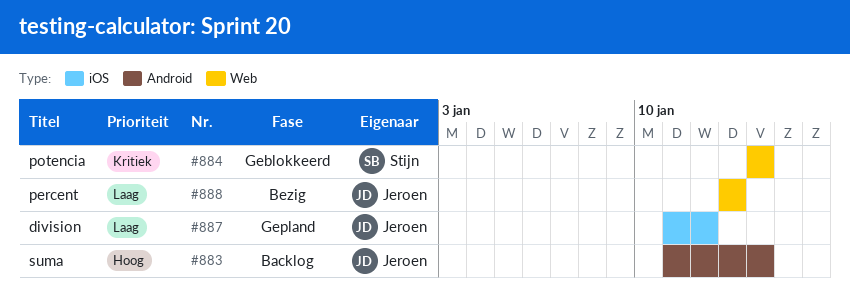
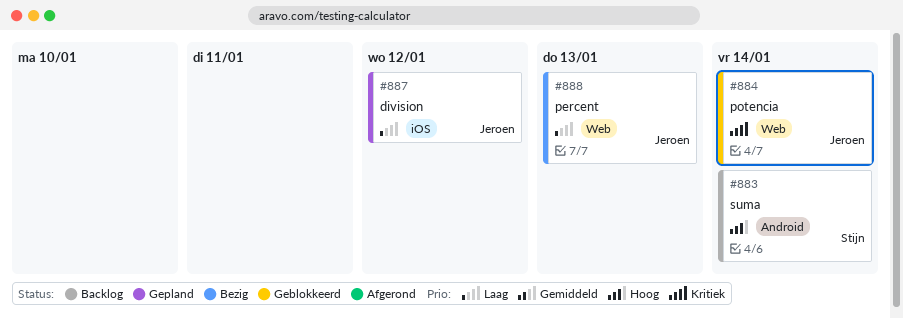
#883, owner: Jeroen -> Stijn
#884, owner: Stijn -> Jeroen

